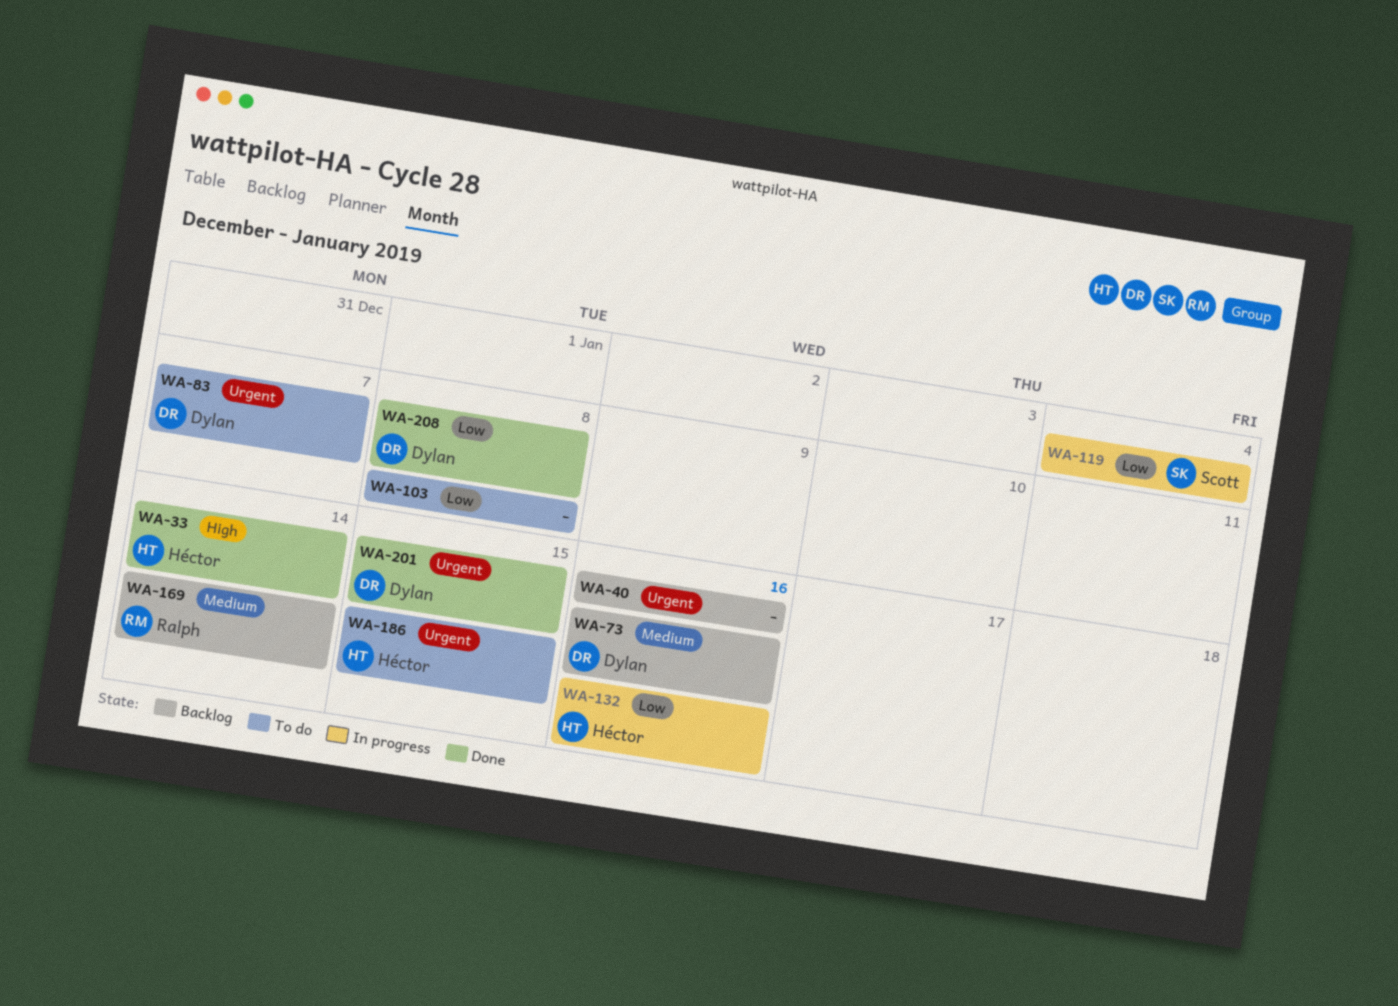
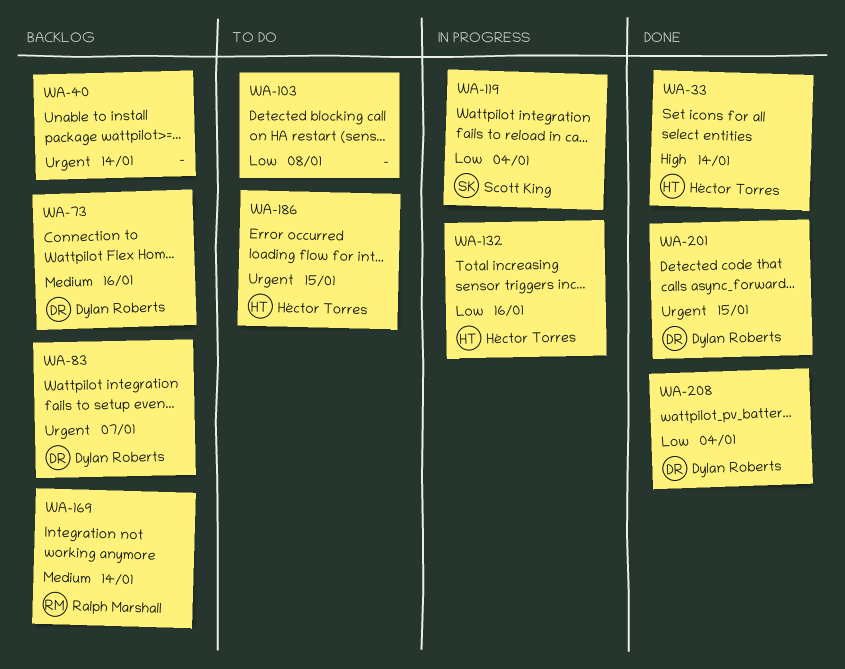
WA-40, due: Jan 16 -> Jan 14
WA-83, status: To do -> Backlog
WA-208, due: Jan 8 -> Jan 4

